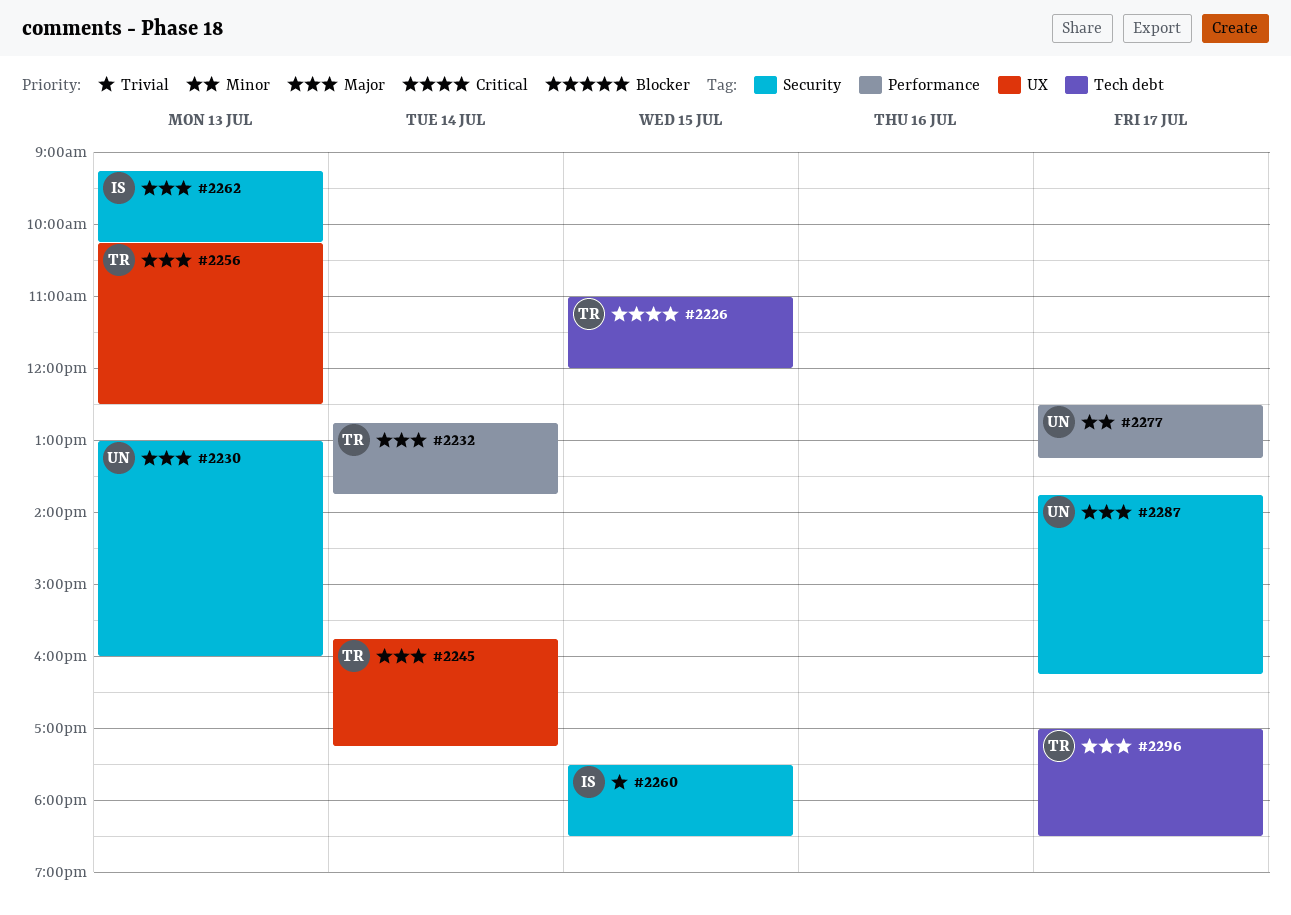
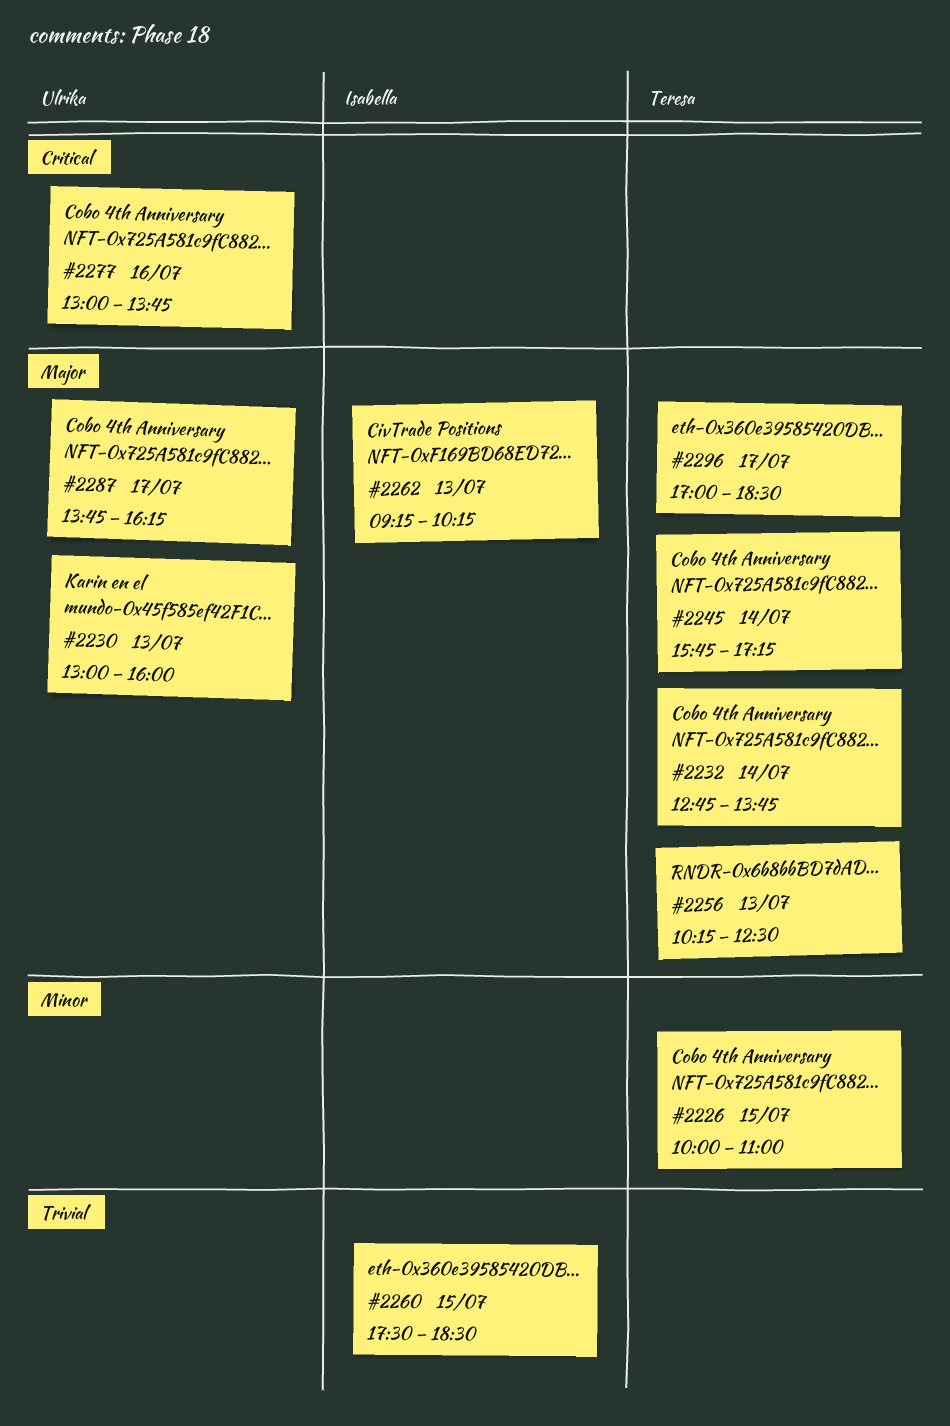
#2226, priority: Critical -> Minor
#2226, begins: 11:00 -> 10:00
#2226, ends: 12:00 -> 11:00
#2277, priority: Minor -> Critical
#2277, day: Jul 17 -> Jul 16
#2277, begins: 12:30 -> 13:00
#2277, ends: 13:15 -> 13:45

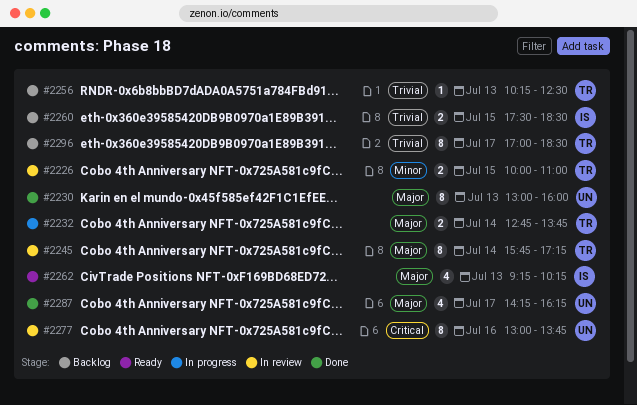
#2256, priority: Major -> Trivial
#2287, begins: 13:45 -> 14:15
#2296, priority: Major -> Trivial

